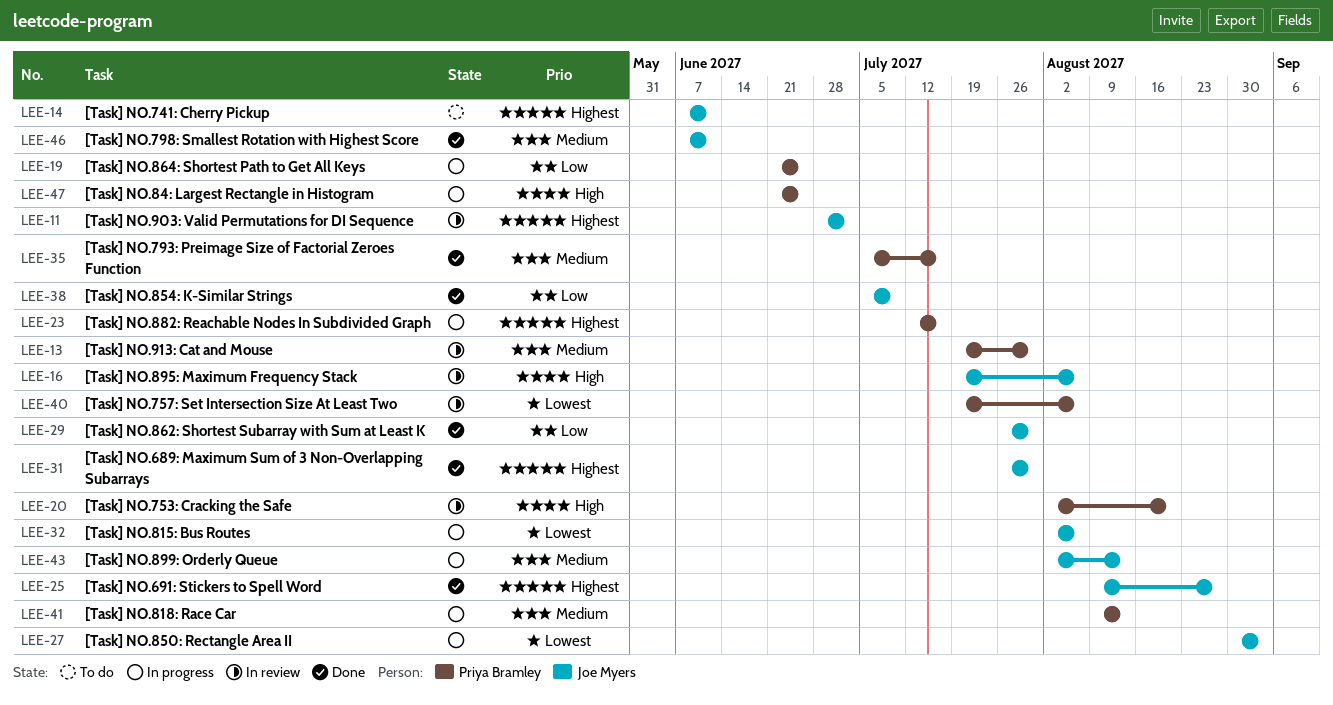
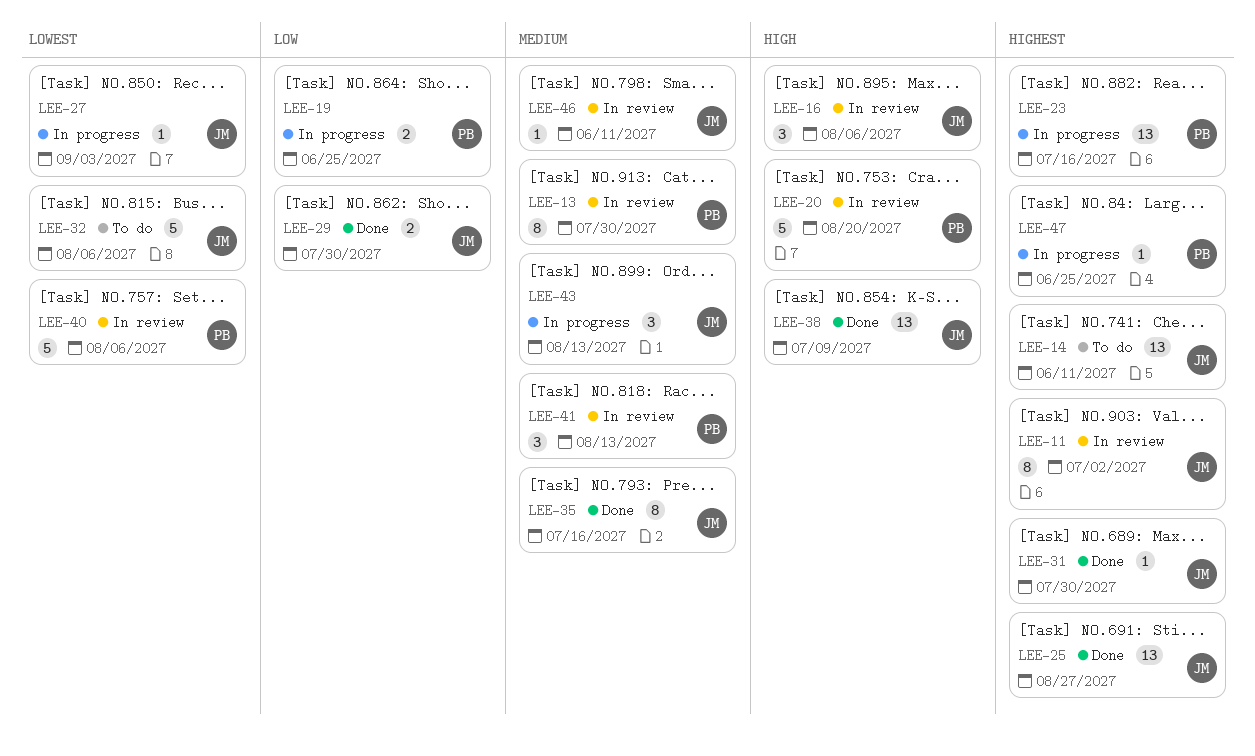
LEE-32, status: In progress -> To do
LEE-35, owner: Priya Bramley -> Joe Myers
LEE-38, priority: Low -> High
LEE-41, status: In progress -> In review
LEE-46, status: Done -> In review
LEE-47, priority: High -> Highest

